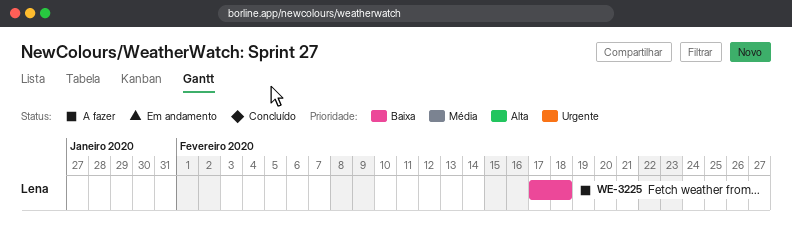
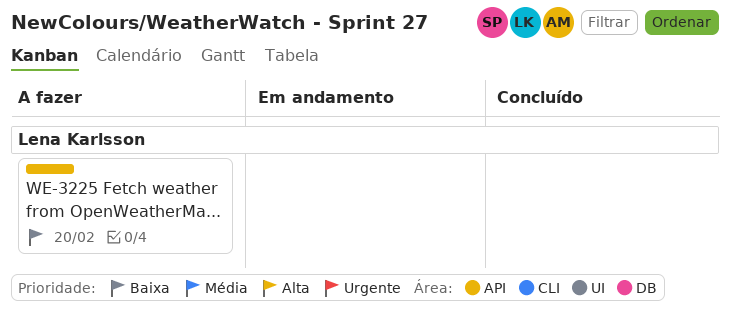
WE-3225, due: Feb 18 -> Feb 20

